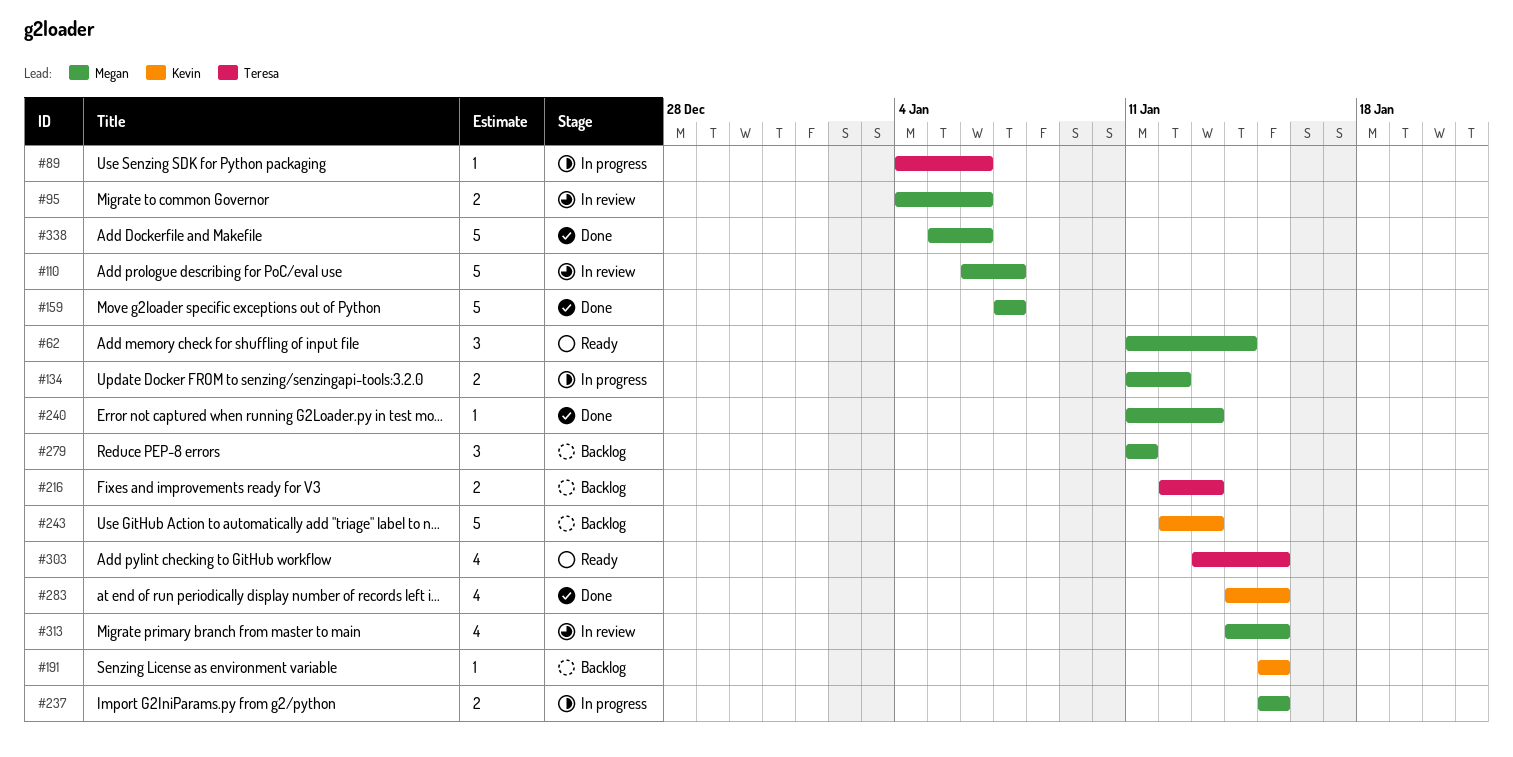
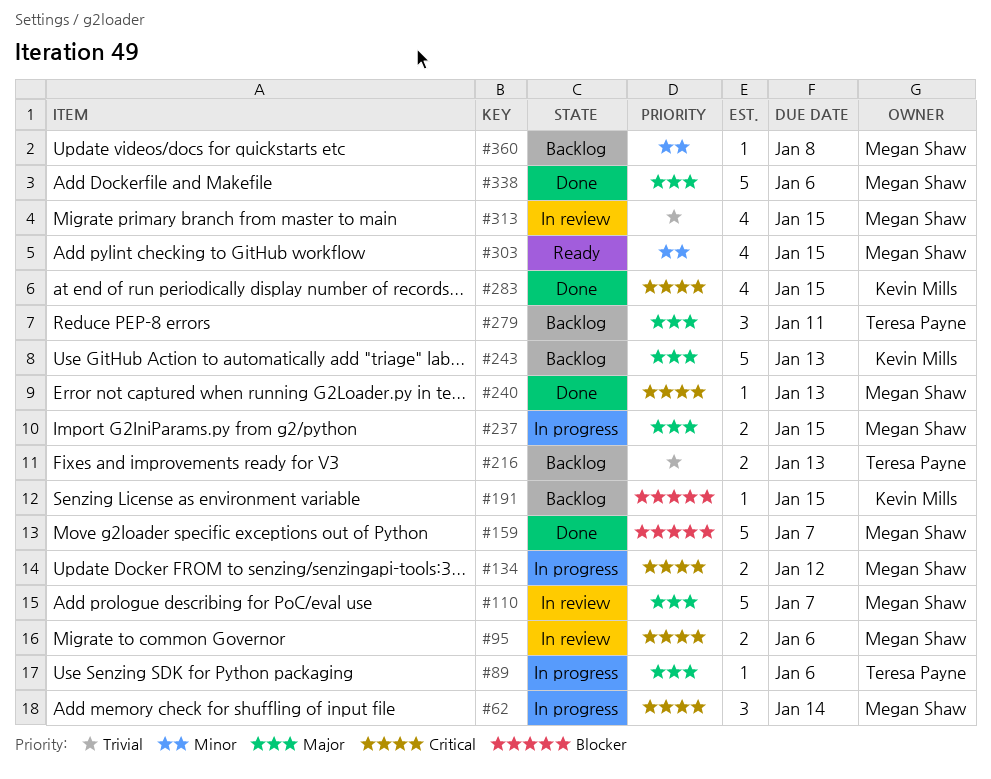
#62, status: Ready -> In progress
#279, owner: Megan Shaw -> Teresa Payne
#303, owner: Teresa Payne -> Megan Shaw
#360: none -> present

